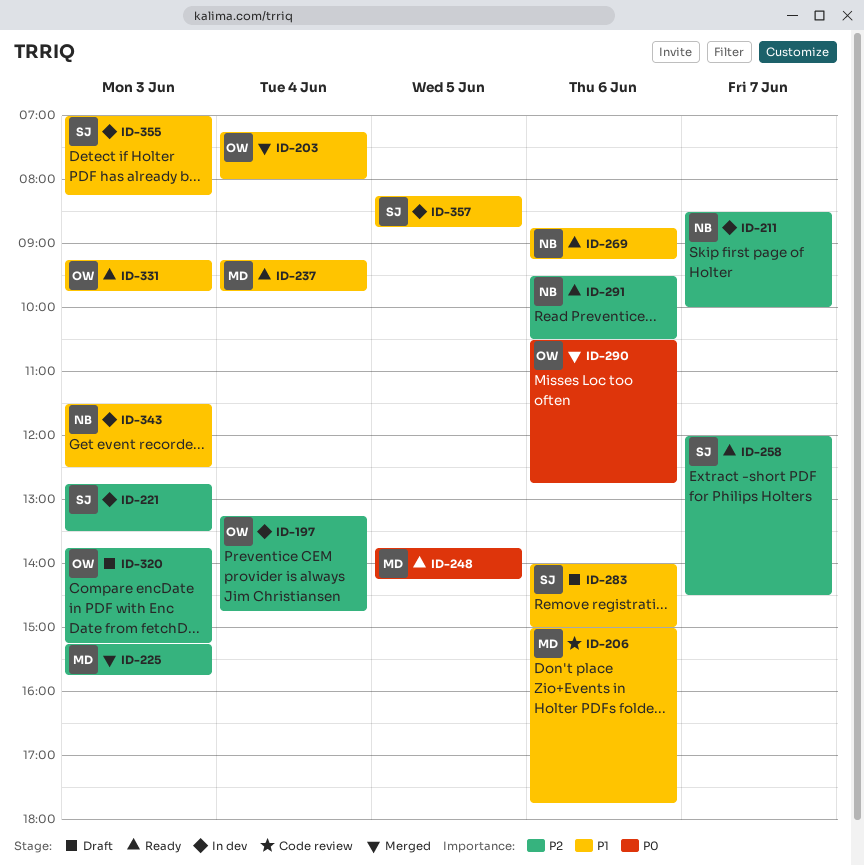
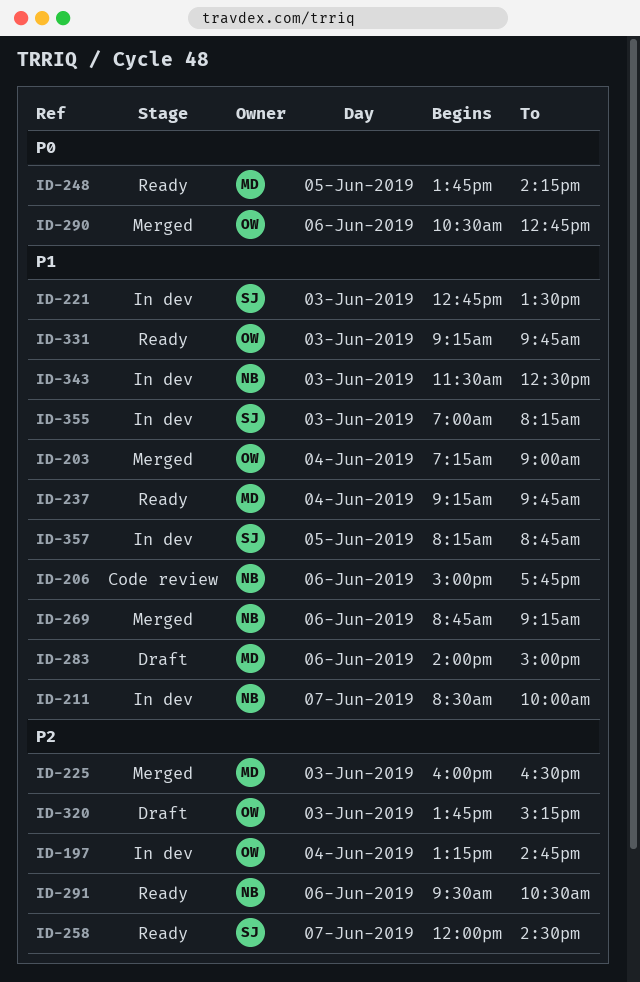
ID-203, ends: 08:00 -> 09:00
ID-206, owner: MD -> NB
ID-211, priority: P2 -> P1
ID-221, priority: P2 -> P1
ID-225, begins: 15:15 -> 16:00
ID-225, ends: 15:45 -> 16:30
ID-269, status: Ready -> Merged
ID-283, owner: SJ -> MD

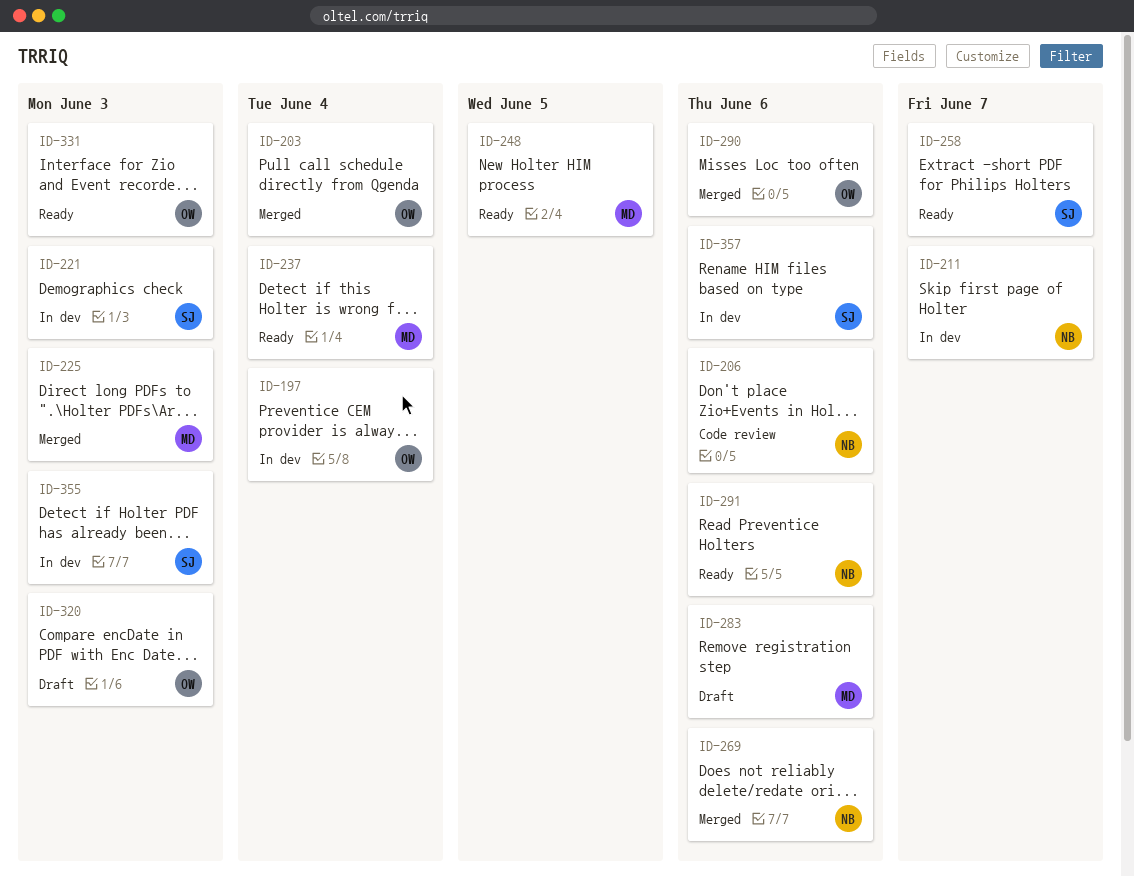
ID-343: present -> none
ID-357, day: Jun 5 -> Jun 6

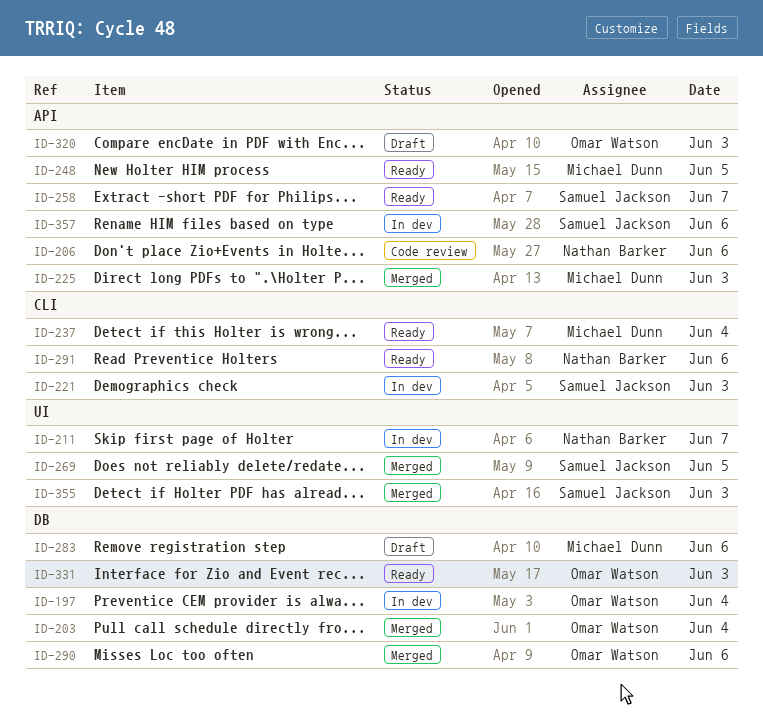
ID-269, owner: Nathan Barker -> Samuel Jackson
ID-269, day: Jun 6 -> Jun 5
ID-355, status: In dev -> Merged

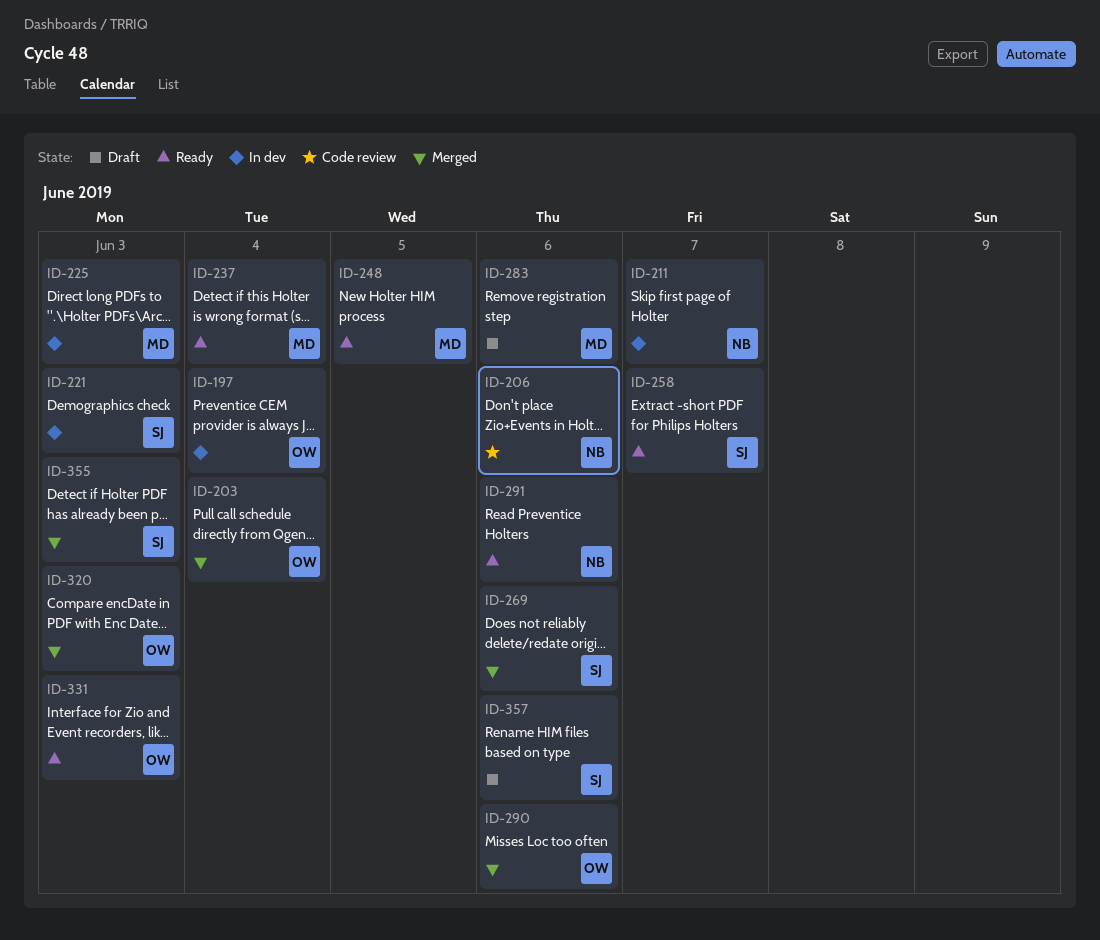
ID-225, status: Merged -> In dev
ID-269, day: Jun 5 -> Jun 6
ID-320, status: Draft -> Merged
ID-357, status: In dev -> Draft

